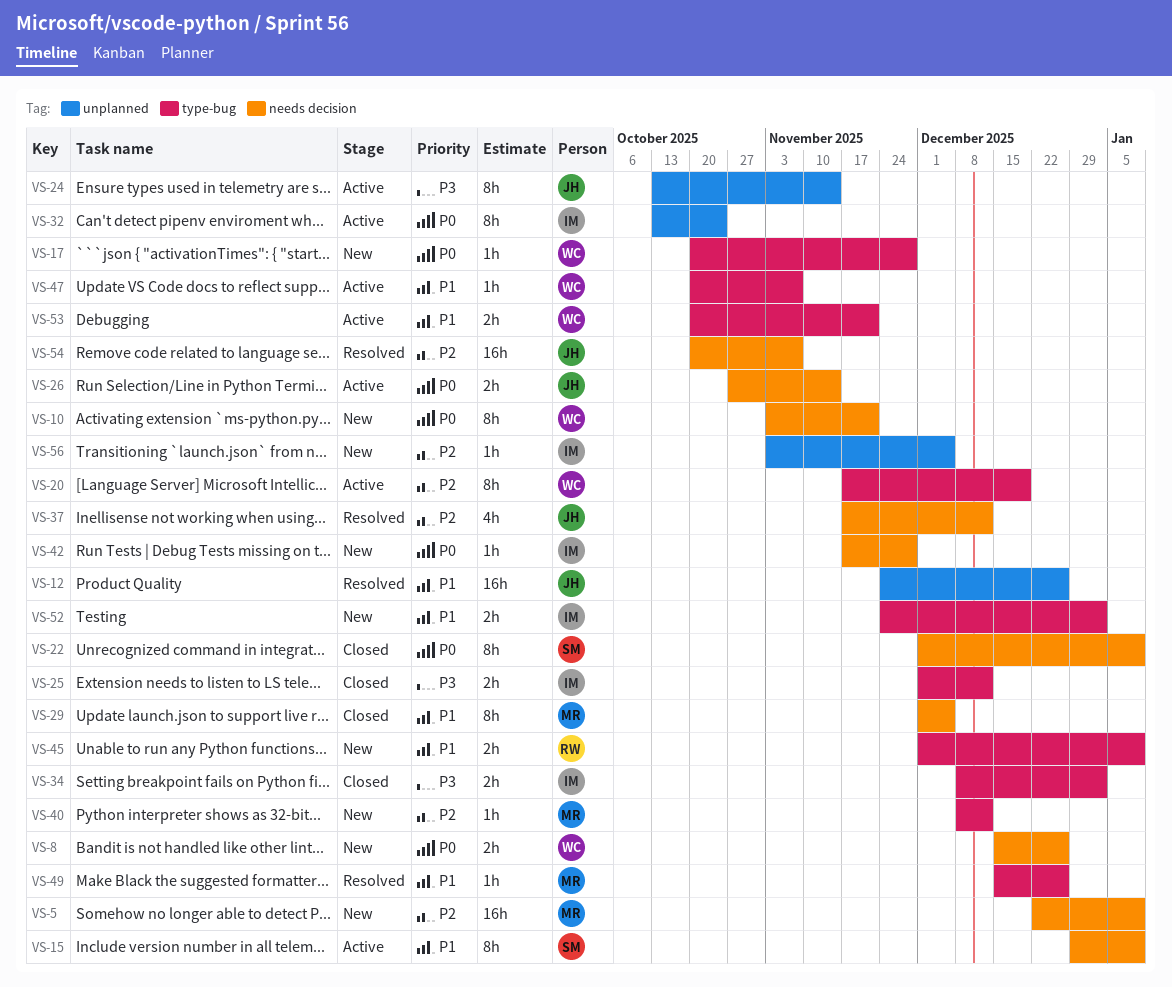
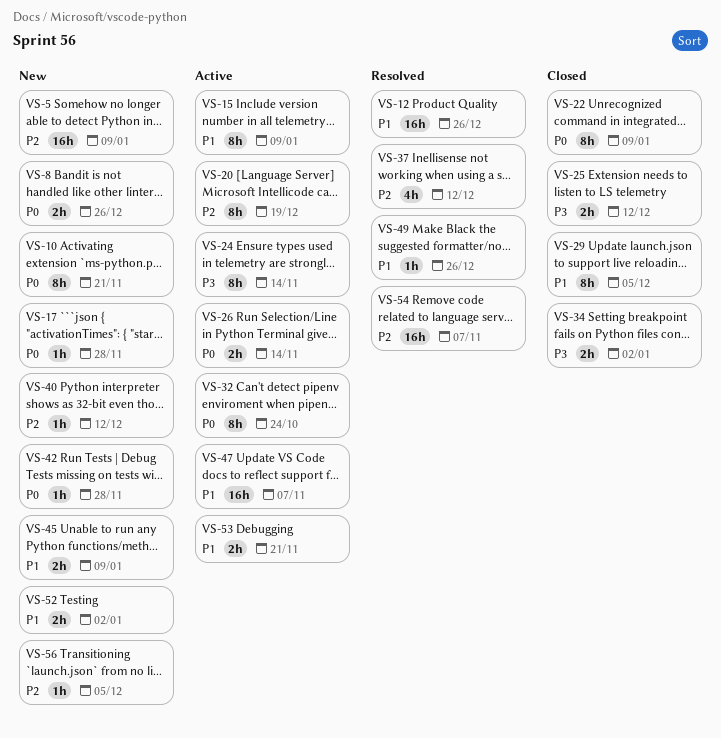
VS-47, estimate: 1h -> 16h

